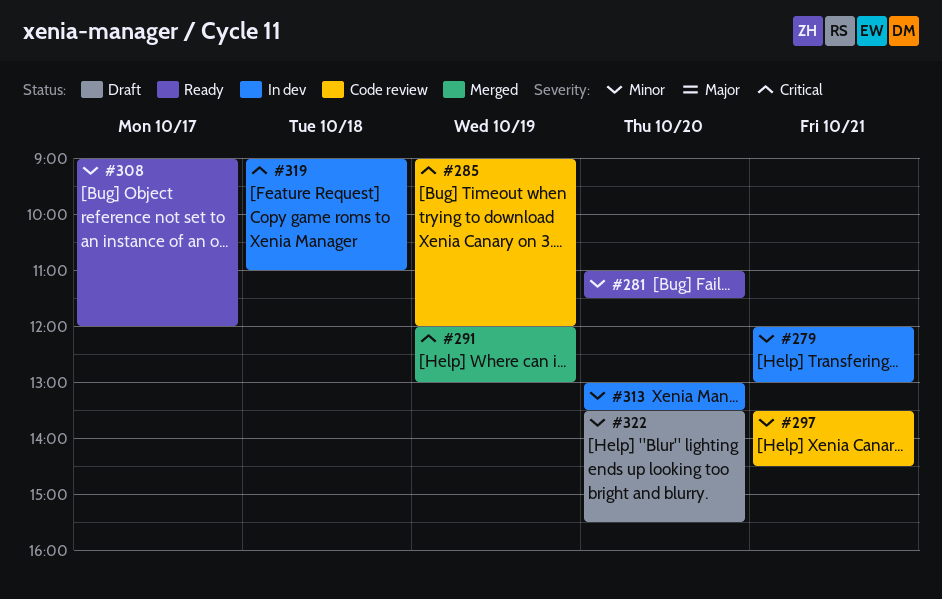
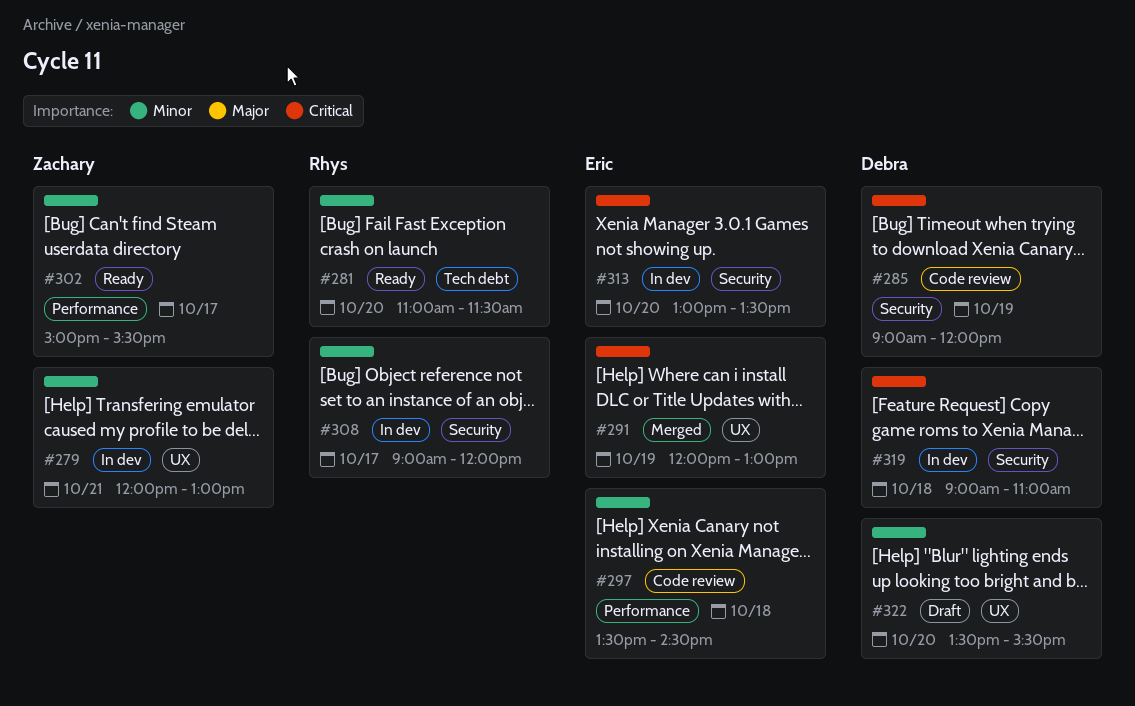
#297, day: Oct 21 -> Oct 18
#302: none -> present
#308, status: Ready -> In dev
#313, priority: Minor -> Critical

